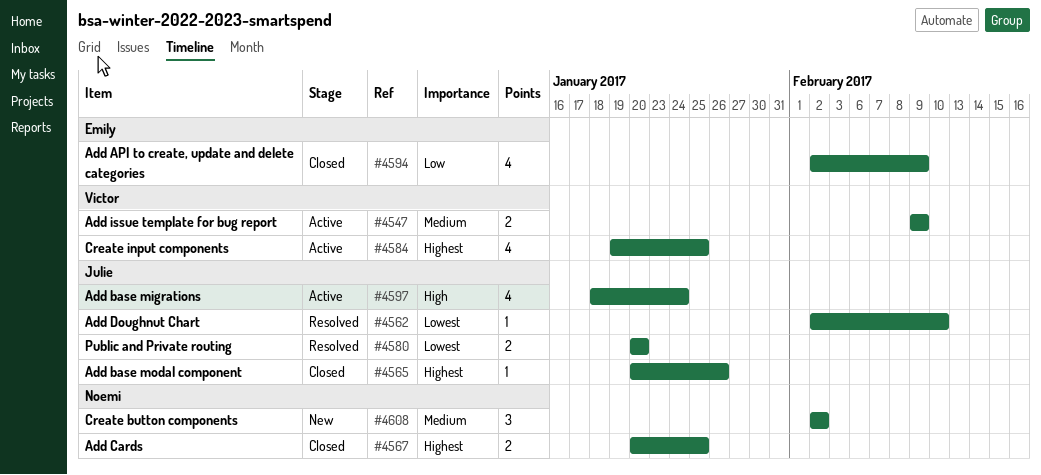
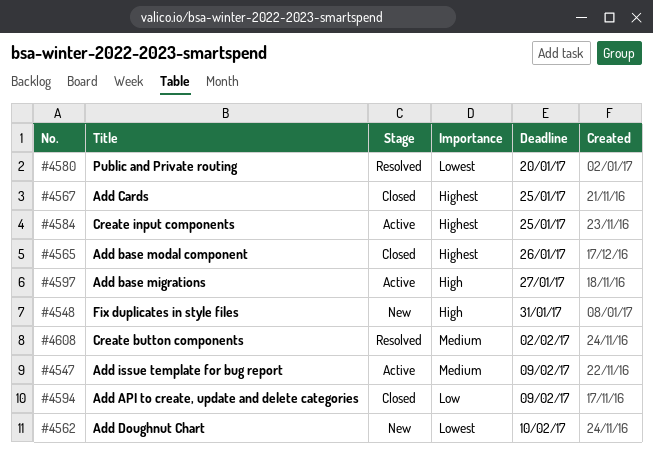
#4548: none -> present
#4562, status: Resolved -> New
#4597, due: Jan 24 -> Jan 27
#4608, status: New -> Resolved

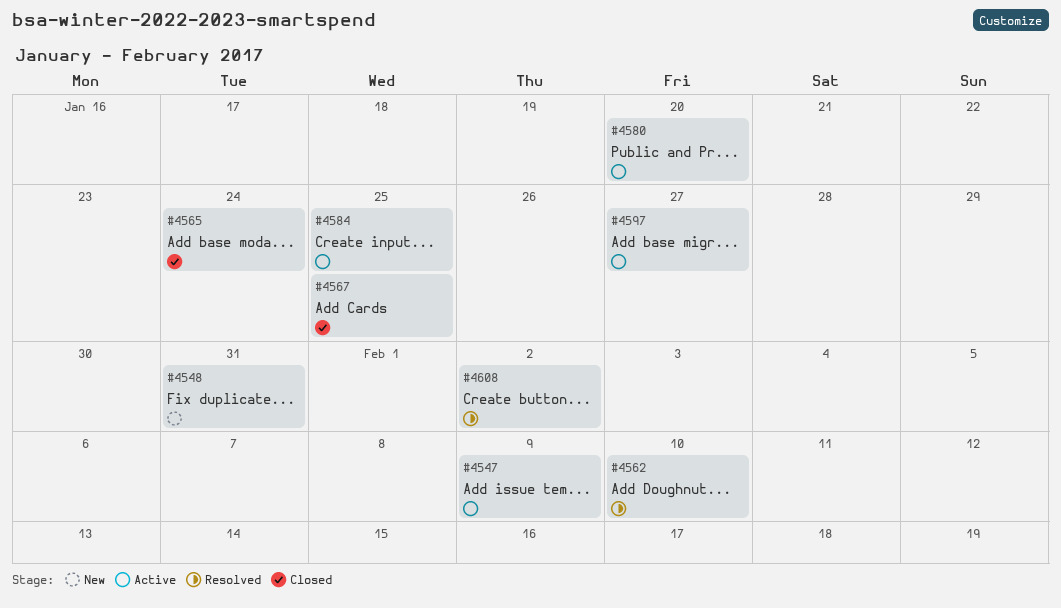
#4562, status: New -> Resolved
#4565, due: Jan 26 -> Jan 24
#4580, status: Resolved -> Active
#4594: present -> none

